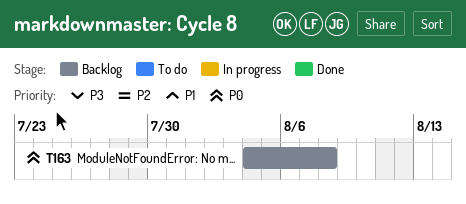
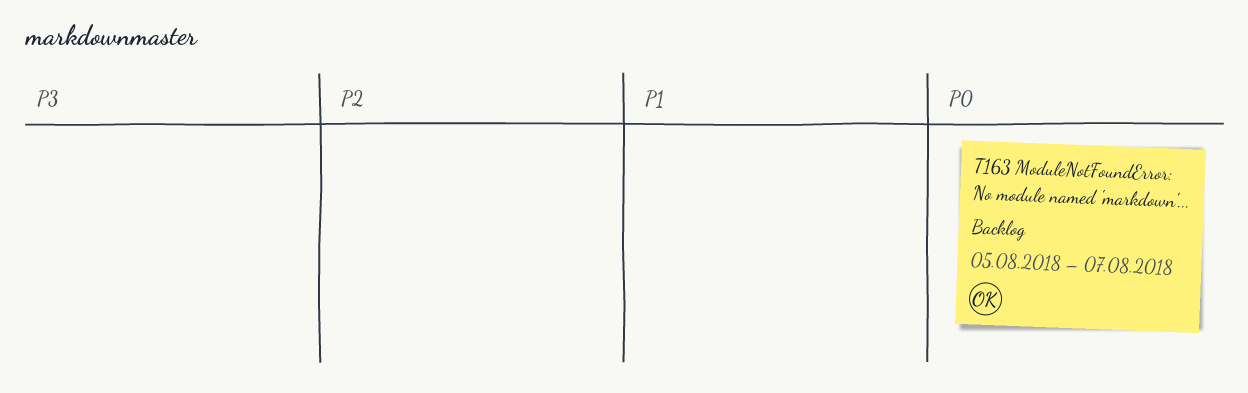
T163, start: Aug 4 -> Aug 5
T163, due: Aug 8 -> Aug 7

